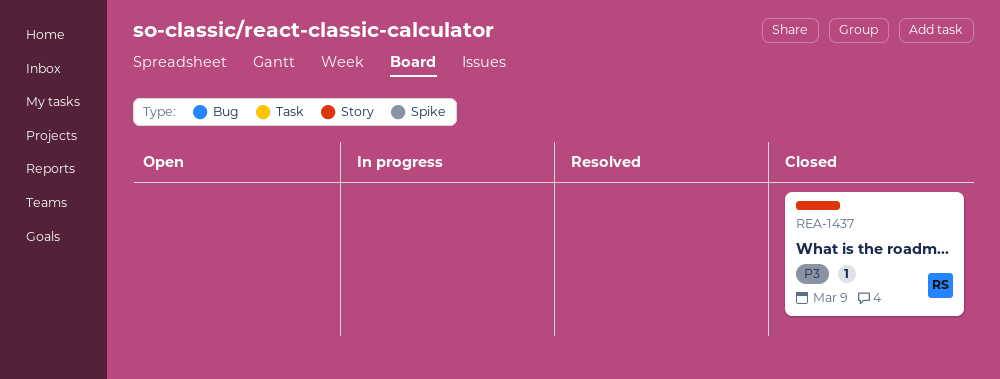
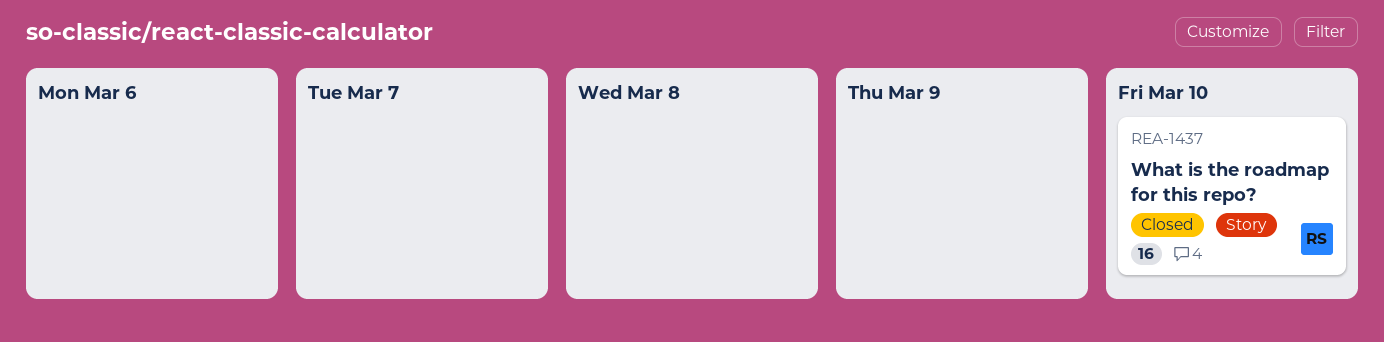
REA-1437, estimate: 1 -> 16
REA-1437, due: Mar 9 -> Mar 10

